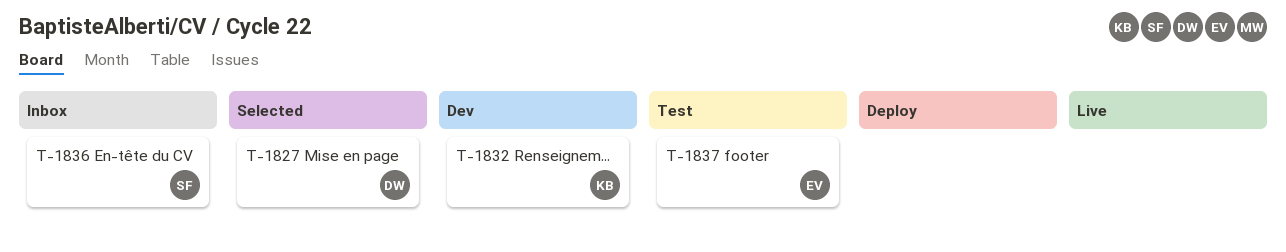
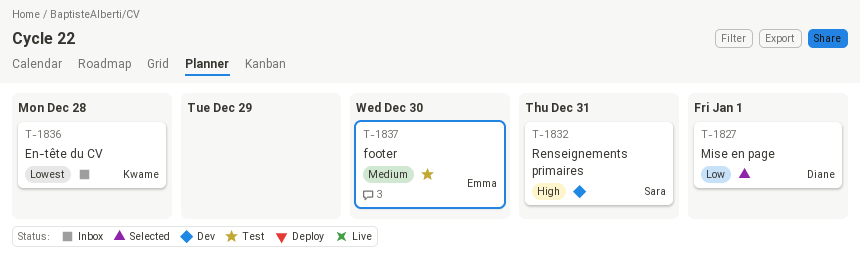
T-1832, owner: Kwame -> Sara
T-1836, owner: Sara -> Kwame

